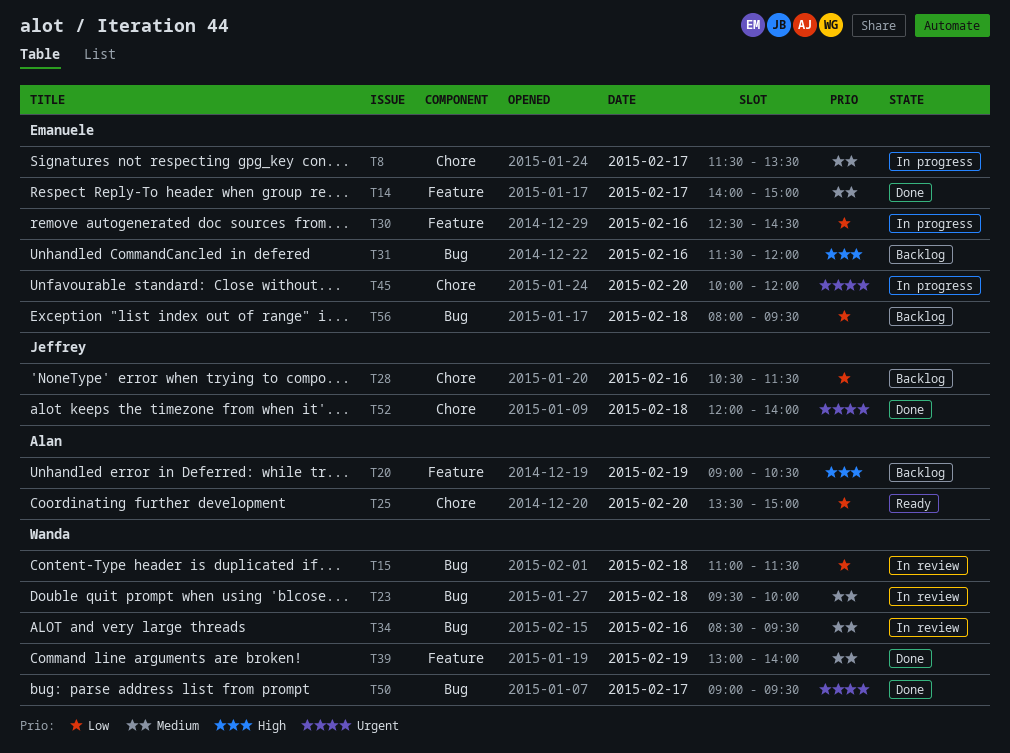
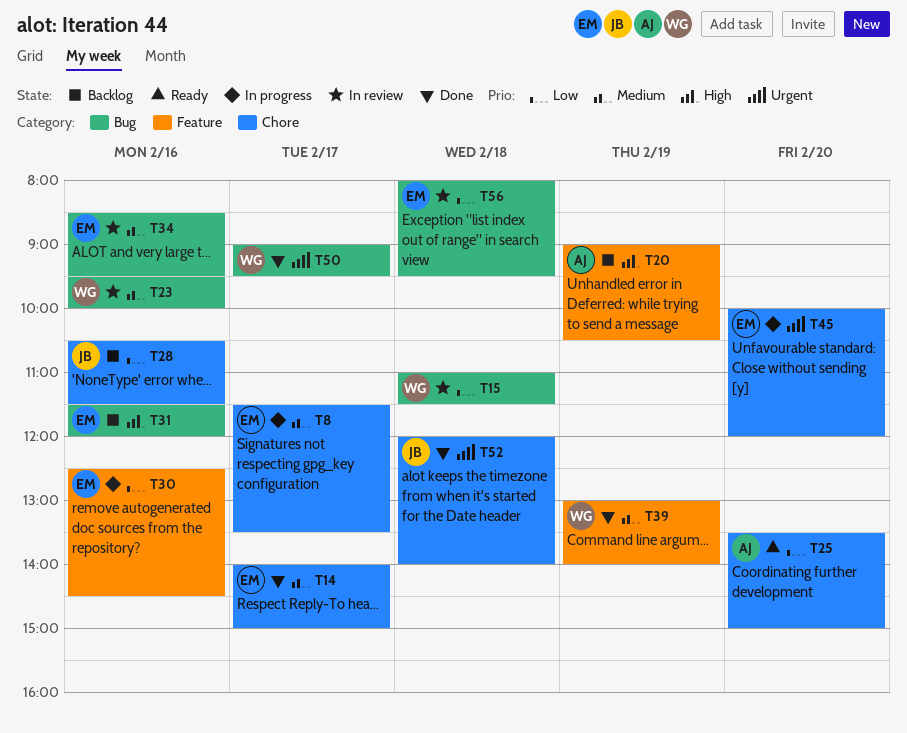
T14, label: Feature -> Chore
T23, day: Feb 18 -> Feb 16
T34, owner: Wanda -> Emanuele
T56, status: Backlog -> In review

